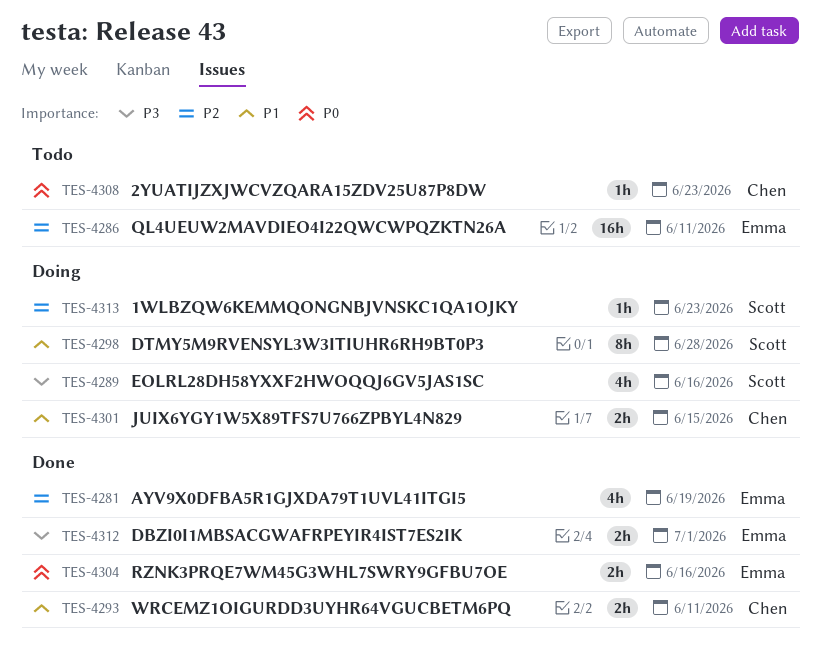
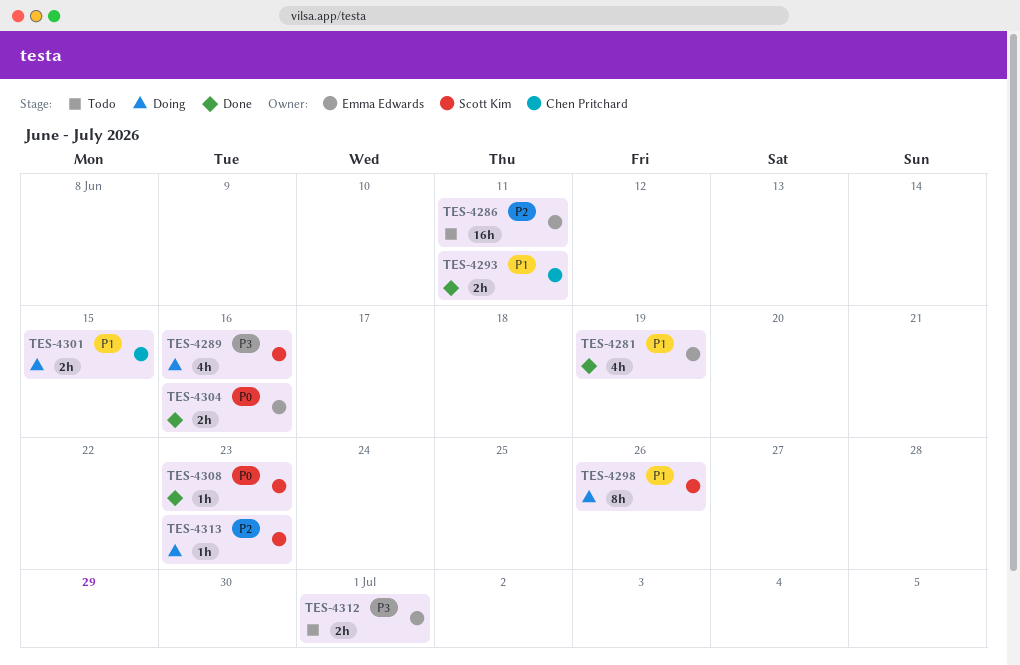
TES-4281, priority: P2 -> P1
TES-4298, due: Jun 28 -> Jun 26
TES-4308, status: Todo -> Done
TES-4308, owner: Chen Pritchard -> Scott Kim
TES-4312, status: Done -> Todo

